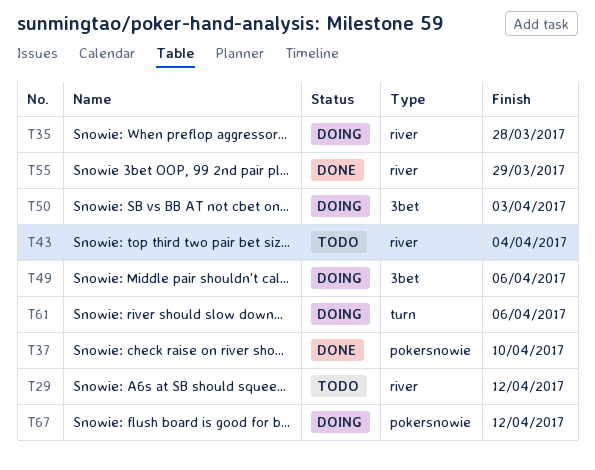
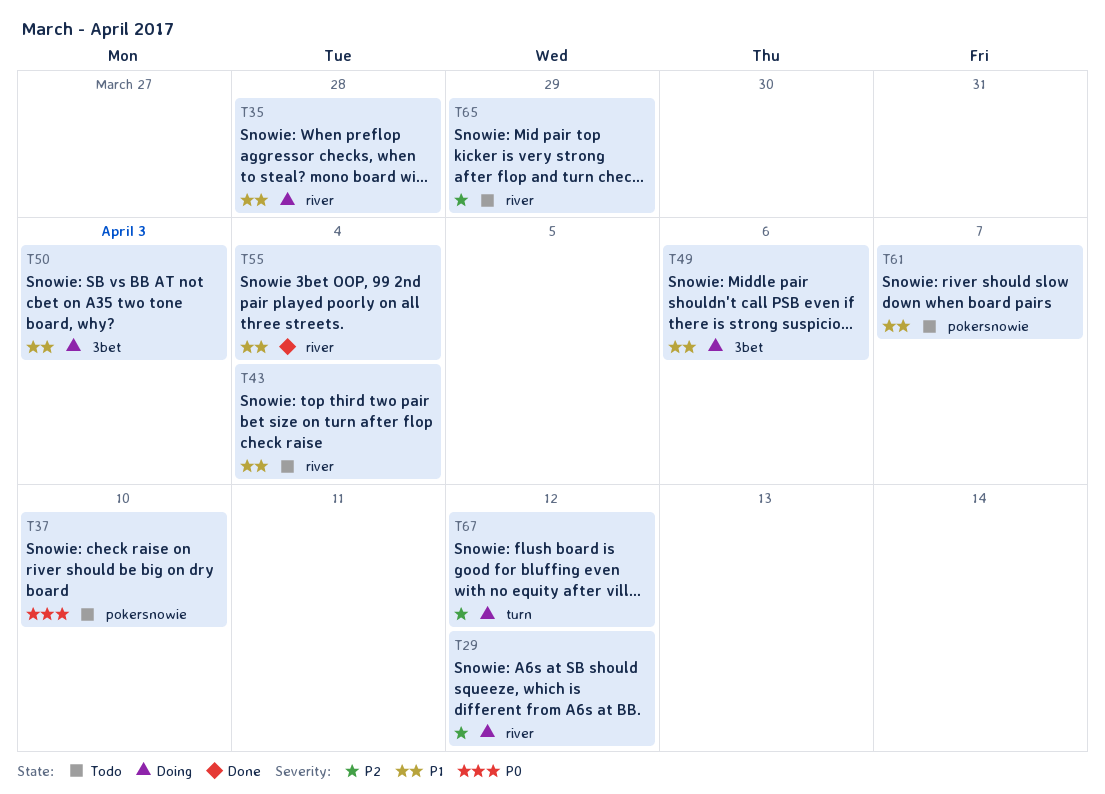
T29, status: Todo -> Doing
T37, status: Done -> Todo
T55, due: Mar 29 -> Apr 4
T61, status: Doing -> Todo
T61, label: turn -> pokersnowie
T61, due: Apr 6 -> Apr 7
T65: none -> present
T67, label: pokersnowie -> turn

